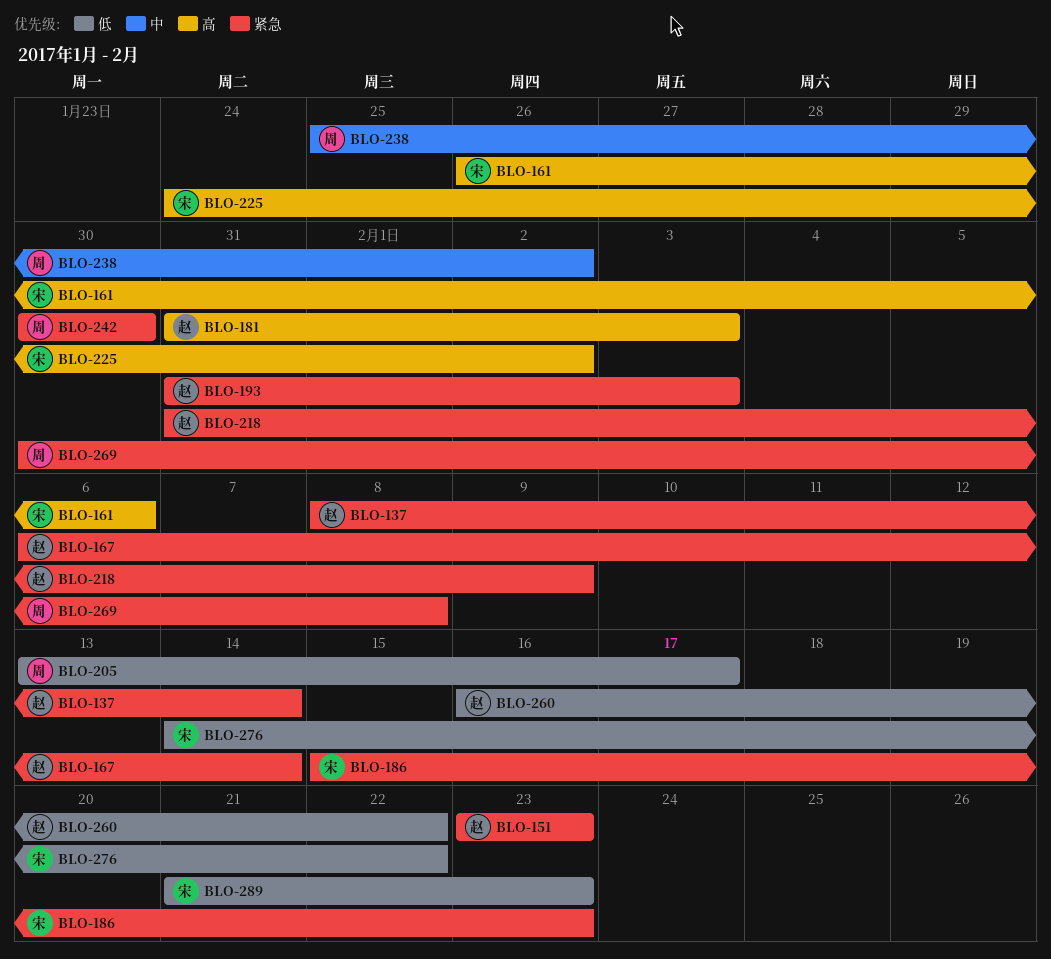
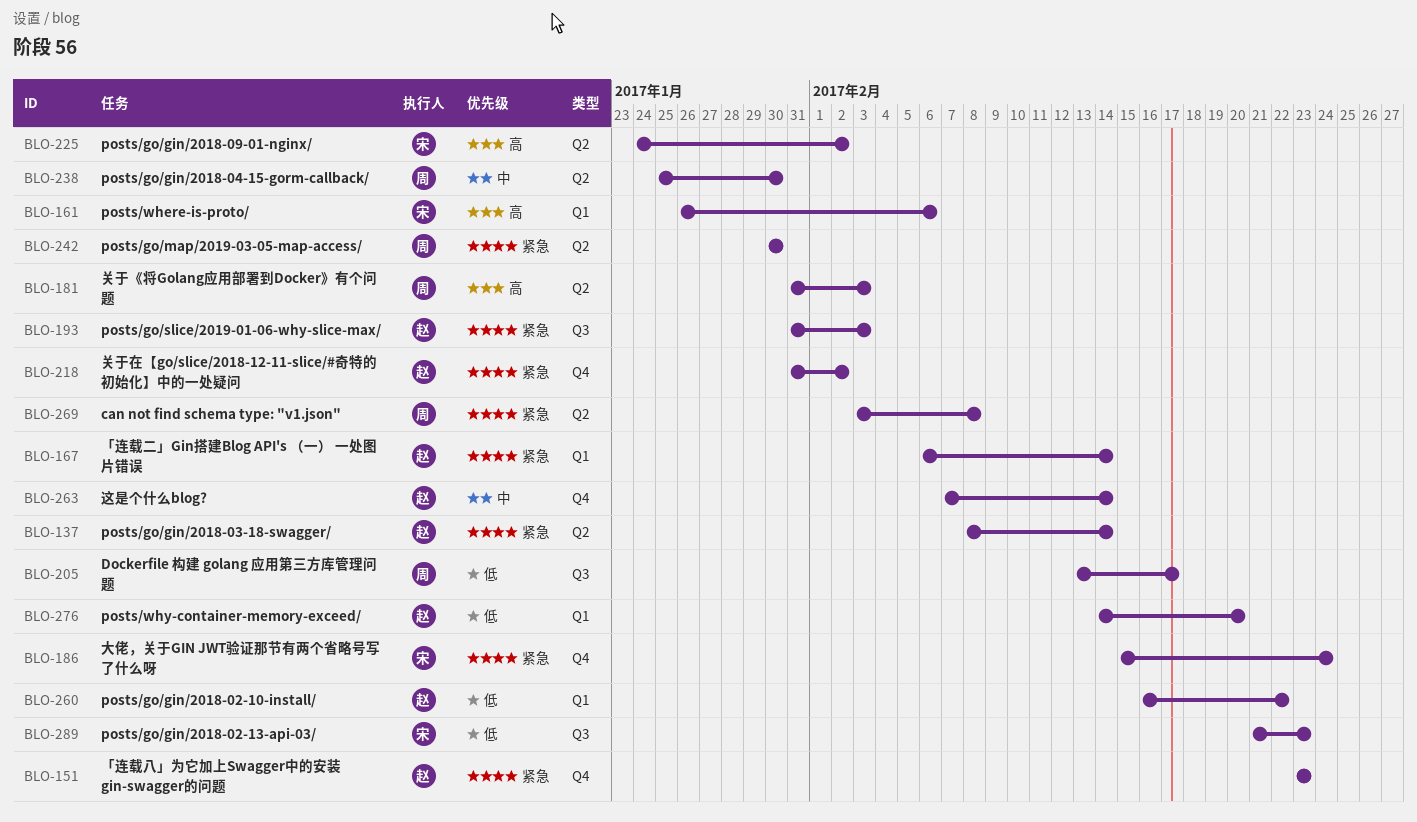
BLO-181, owner: 赵 -> 周
BLO-186, due: Feb 23 -> Feb 24
BLO-218, due: Feb 9 -> Feb 2
BLO-238, due: Feb 2 -> Jan 30
BLO-263: none -> present
BLO-269, start: Jan 30 -> Feb 3
BLO-276, owner: 宋 -> 赵
BLO-276, due: Feb 22 -> Feb 20

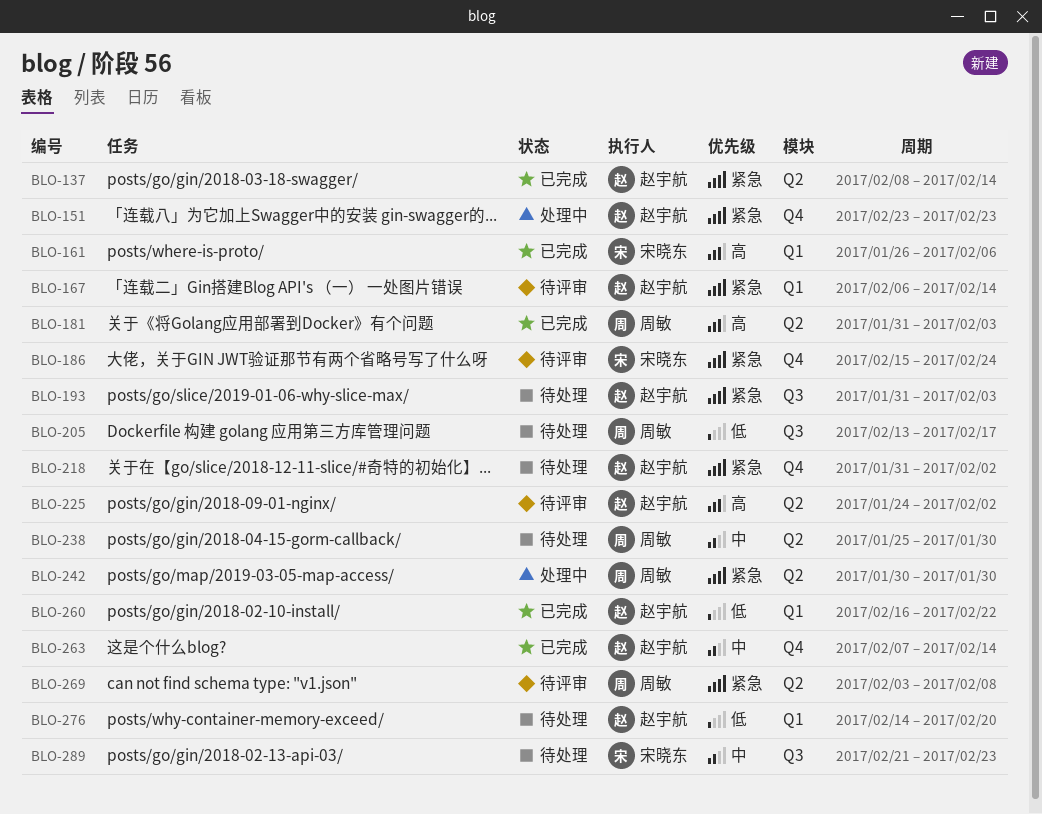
BLO-225, owner: 宋晓东 -> 赵宇航
BLO-289, priority: 低 -> 中

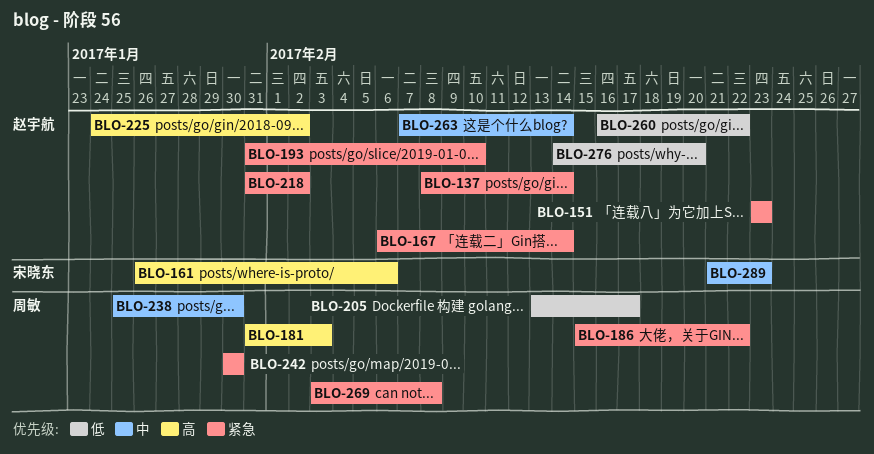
BLO-186, owner: 宋晓东 -> 周敏
BLO-186, due: Feb 24 -> Feb 22
BLO-193, due: Feb 3 -> Feb 10

